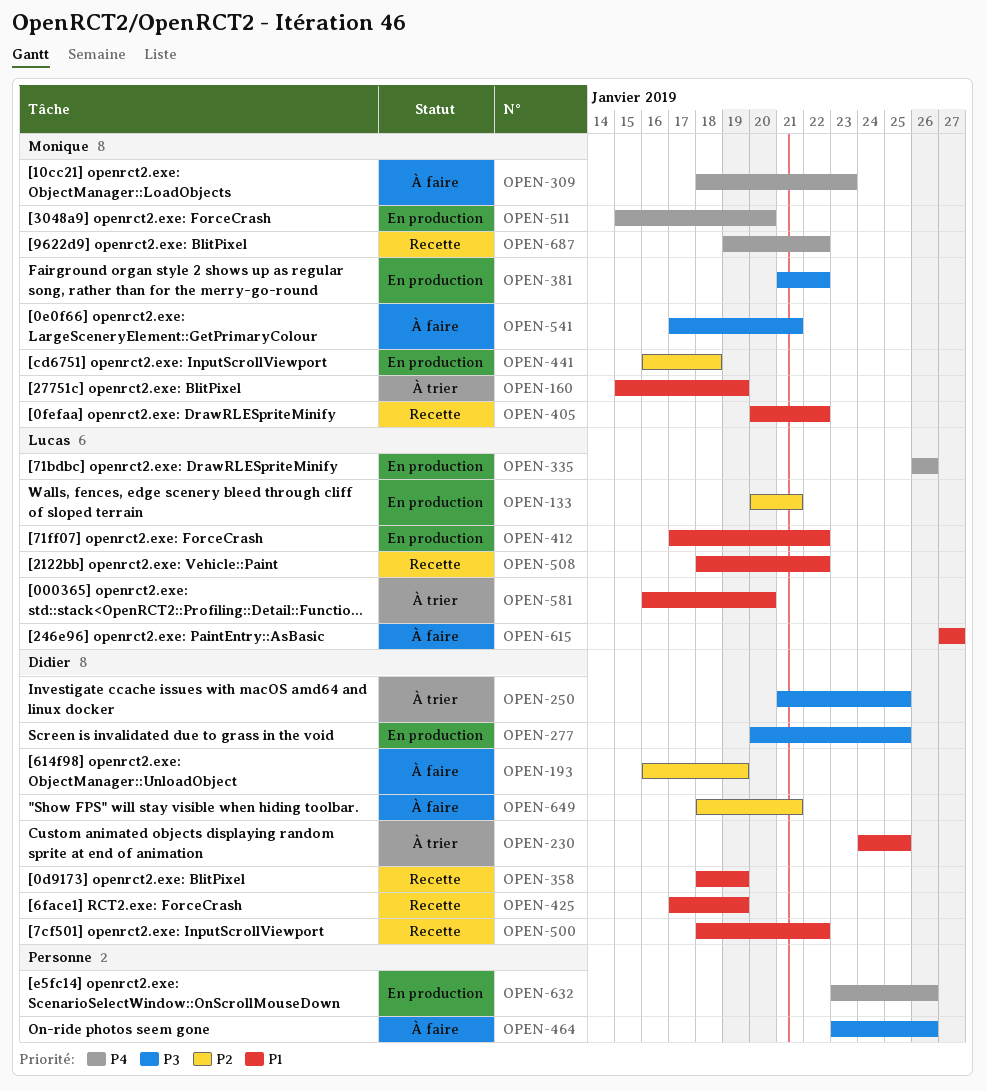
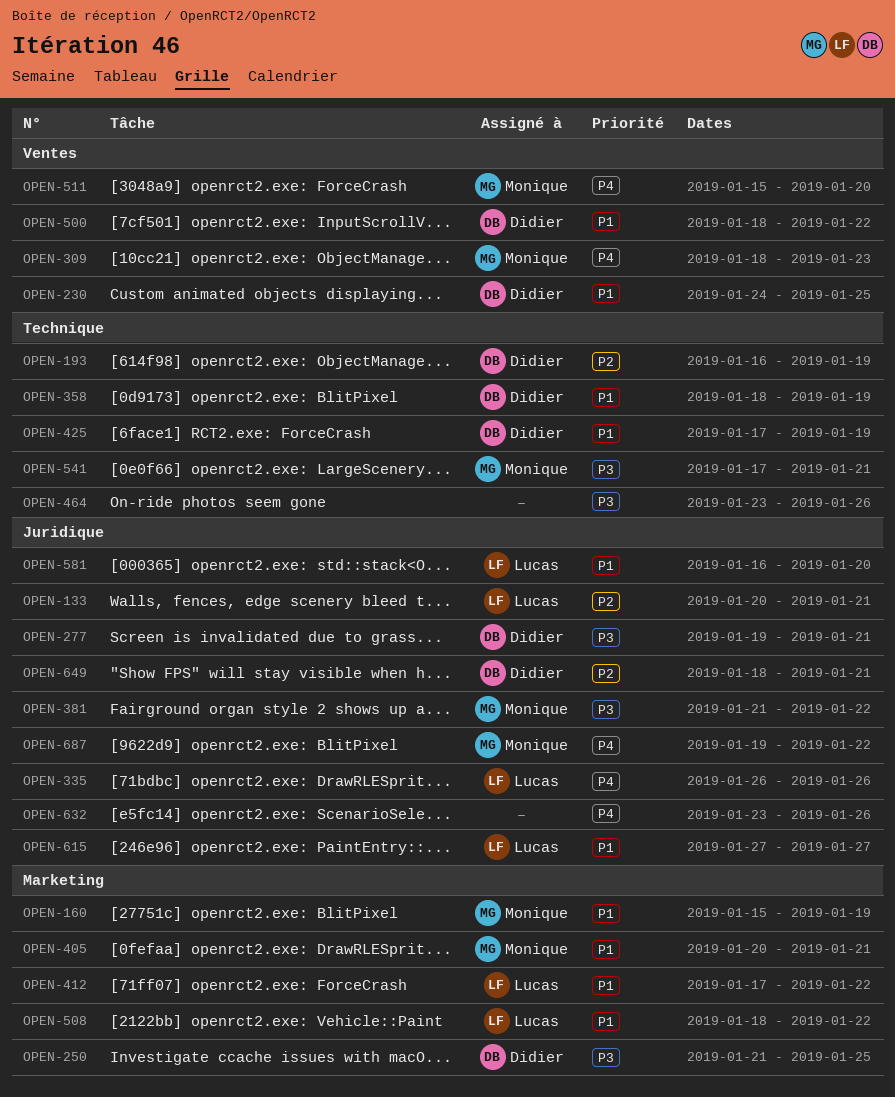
OPEN-277, start: Jan 20 -> Jan 19
OPEN-277, due: Jan 25 -> Jan 21
OPEN-405, due: Jan 22 -> Jan 21
OPEN-441: present -> none

